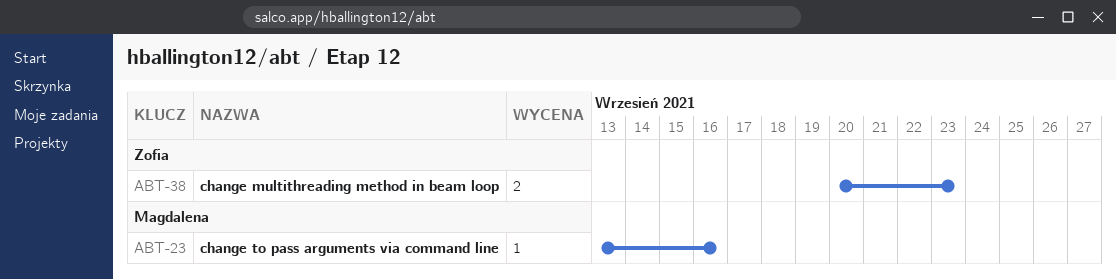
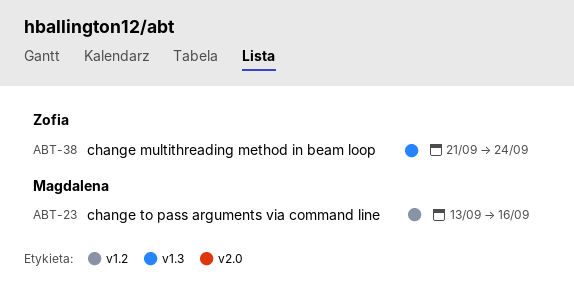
ABT-38, start: Sep 20 -> Sep 21
ABT-38, due: Sep 23 -> Sep 24

